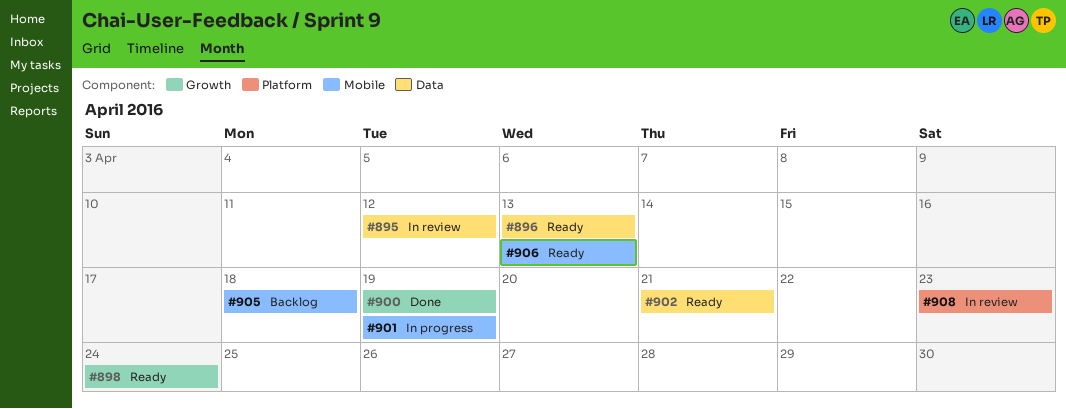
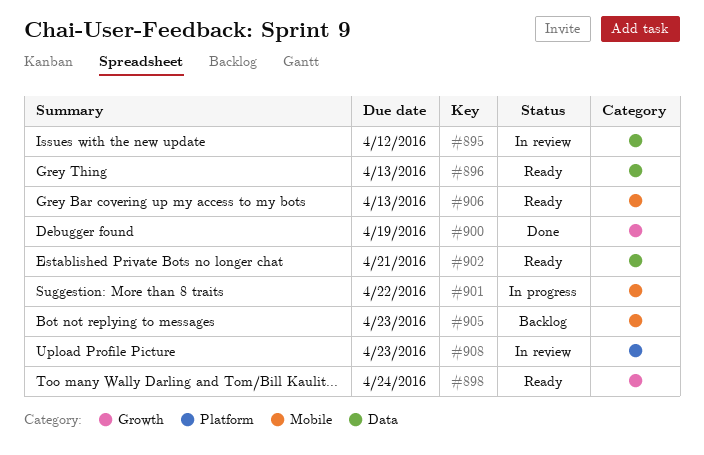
#901, due: Apr 19 -> Apr 22
#905, due: Apr 18 -> Apr 23

